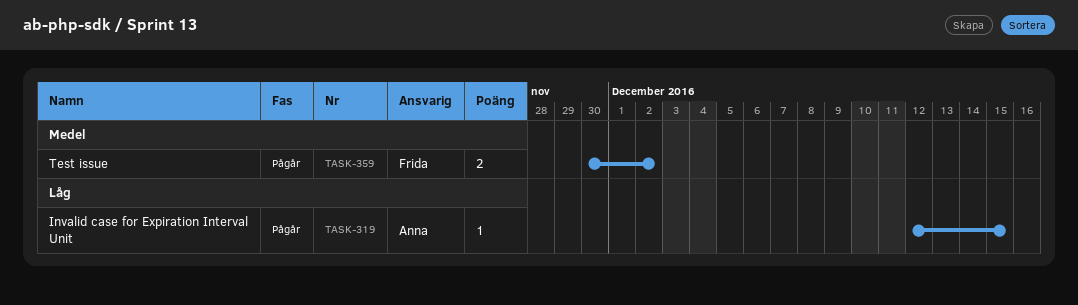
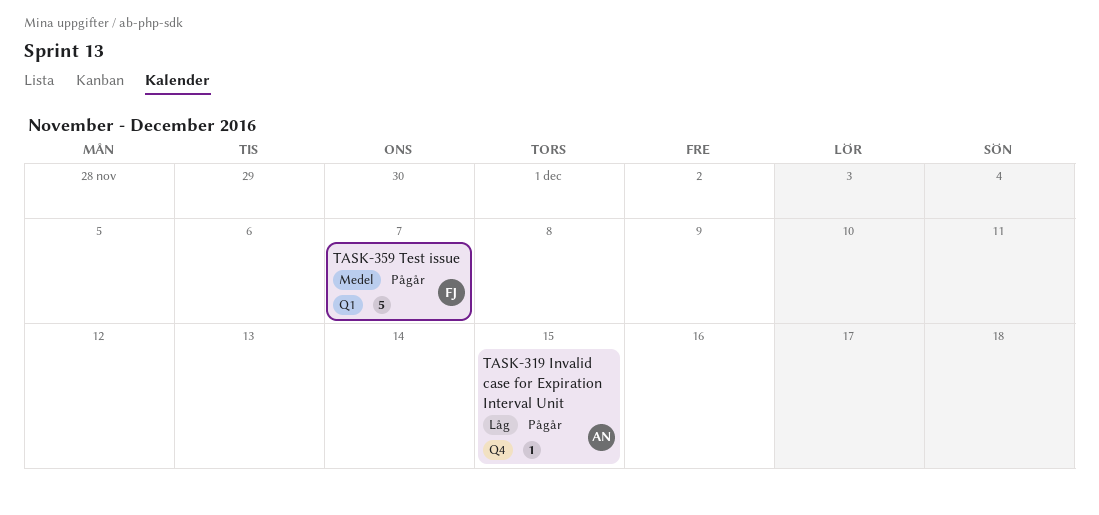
TASK-359, estimate: 2 -> 5
TASK-359, due: Dec 2 -> Dec 7

